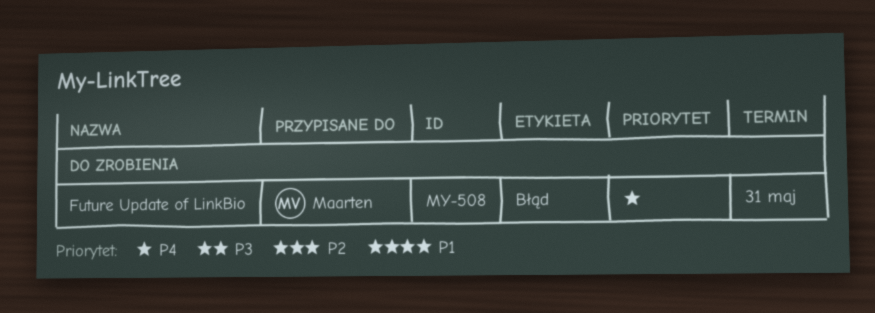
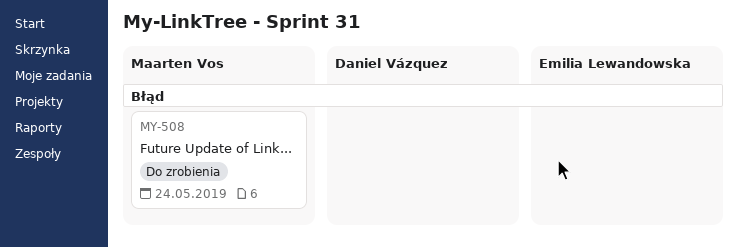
MY-508, due: May 31 -> May 24

